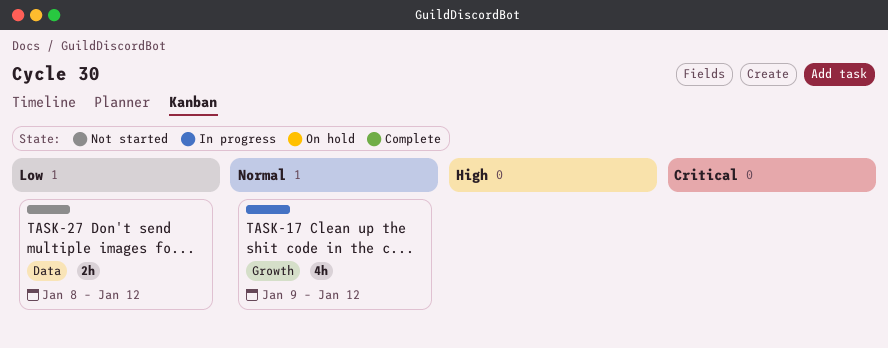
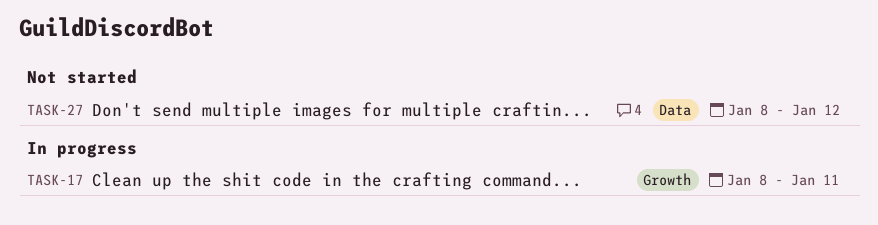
TASK-17, start: Jan 9 -> Jan 8
TASK-17, due: Jan 12 -> Jan 11

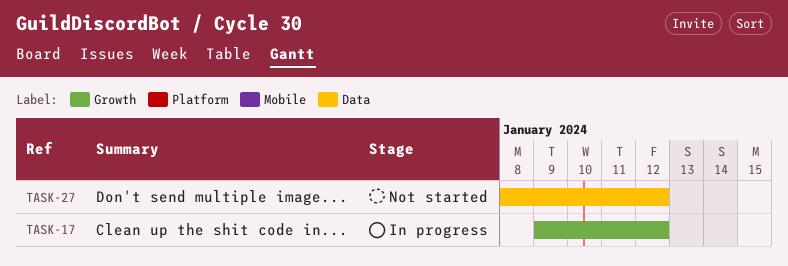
TASK-17, start: Jan 8 -> Jan 9
TASK-17, due: Jan 11 -> Jan 12

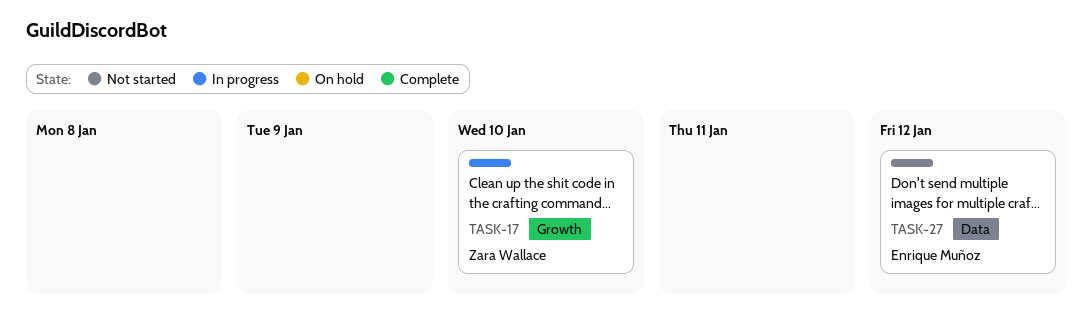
TASK-17, due: Jan 12 -> Jan 10

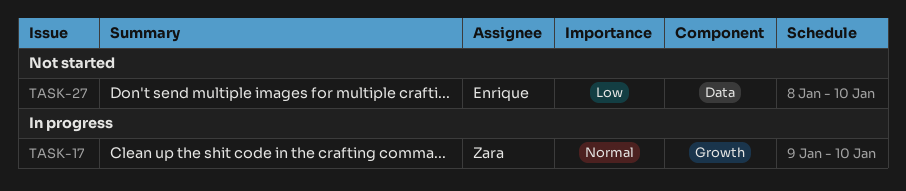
TASK-27, due: Jan 12 -> Jan 10

